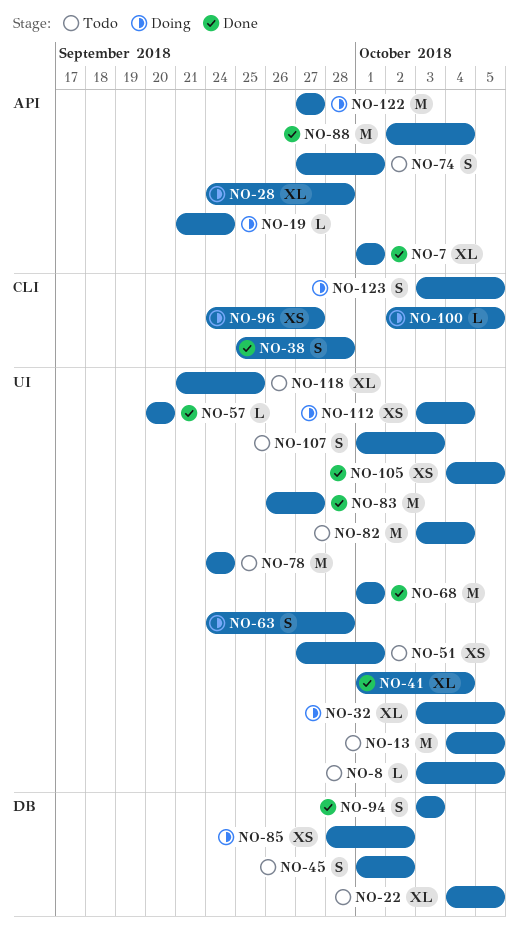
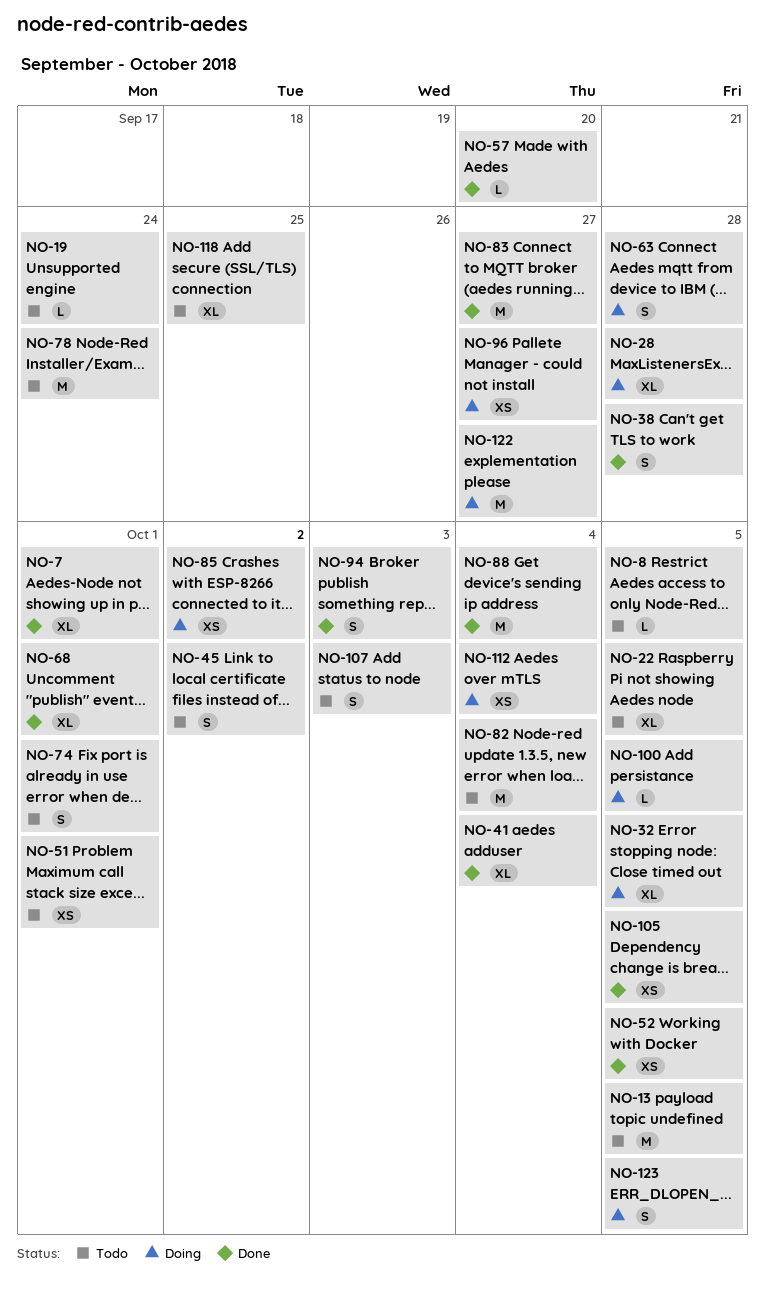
NO-19, status: Doing -> Todo
NO-52: none -> present
NO-68, estimate: M -> XL

